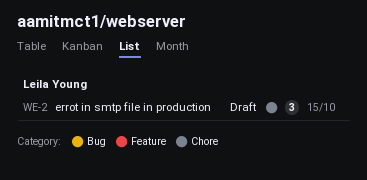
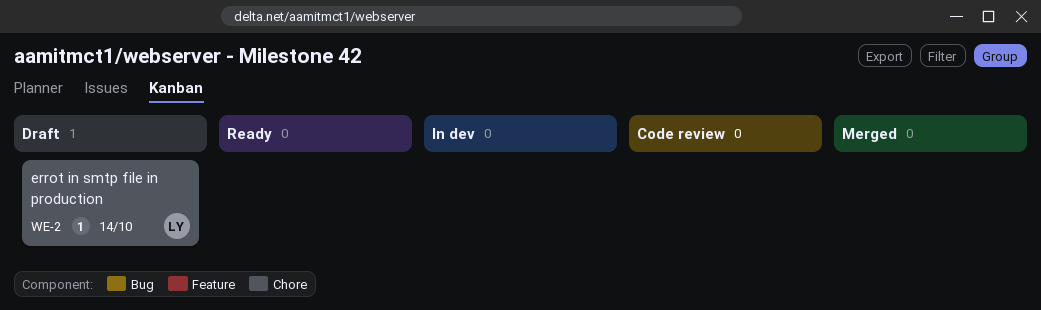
WE-2, estimate: 3 -> 1
WE-2, due: Oct 15 -> Oct 14

